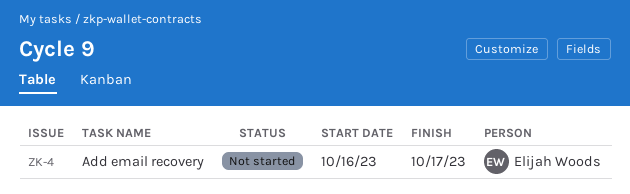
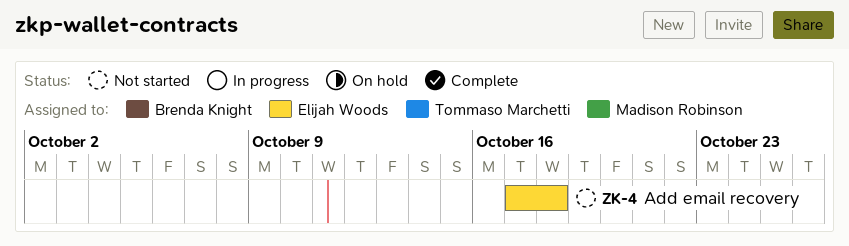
ZK-4, start: Oct 16 -> Oct 17
ZK-4, due: Oct 17 -> Oct 18

